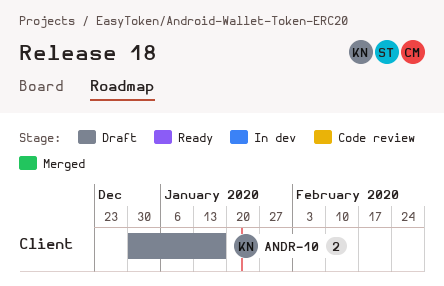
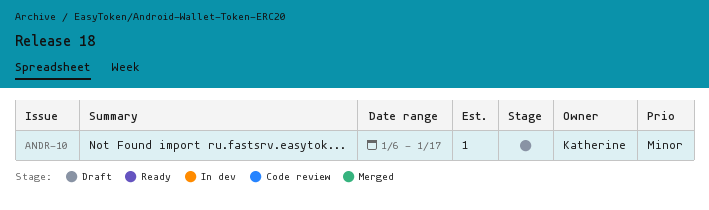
ANDR-10, estimate: 2 -> 1
ANDR-10, start: Dec 30 -> Jan 6

